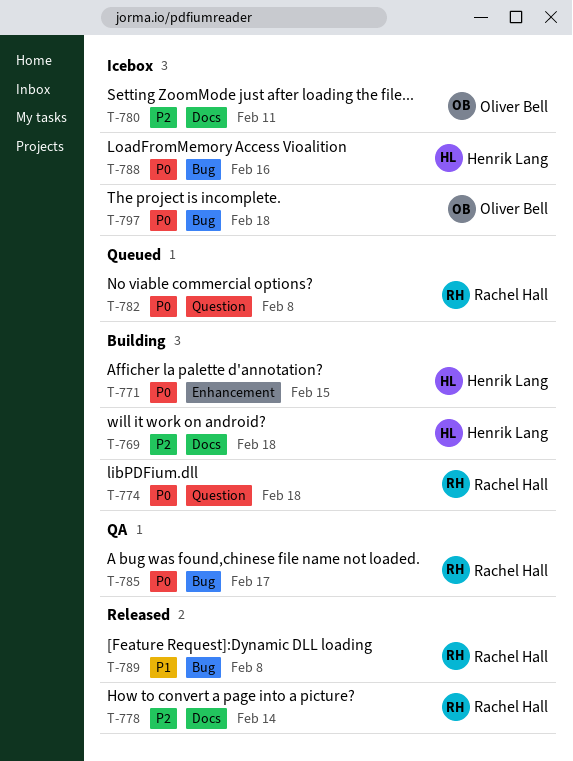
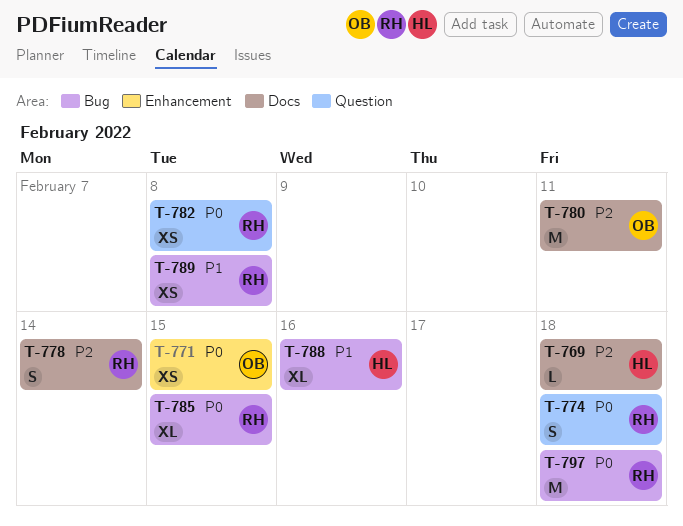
T-771, owner: Henrik Lang -> Oliver Bell
T-785, due: Feb 17 -> Feb 15
T-788, priority: P0 -> P1
T-797, owner: Oliver Bell -> Rachel Hall

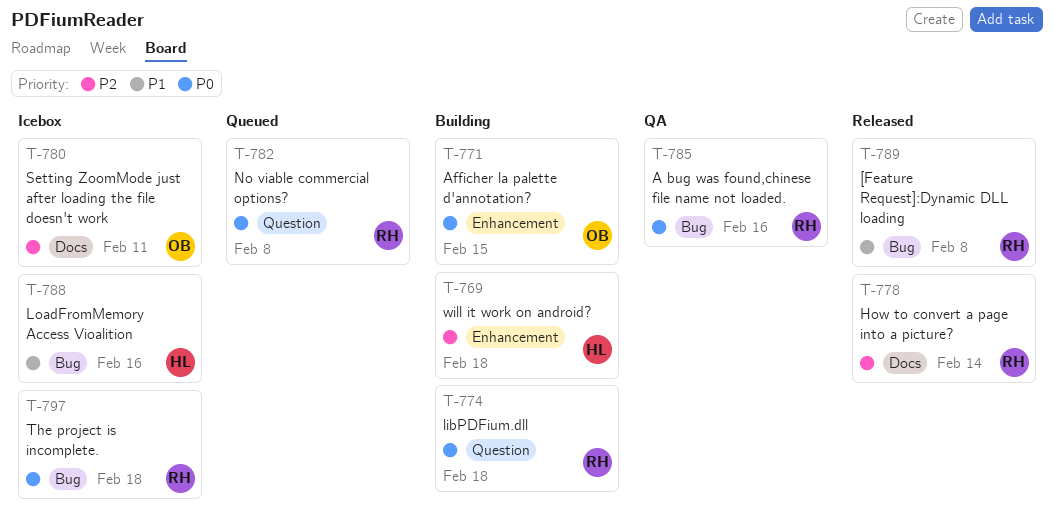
T-769, label: Docs -> Enhancement
T-785, due: Feb 15 -> Feb 16

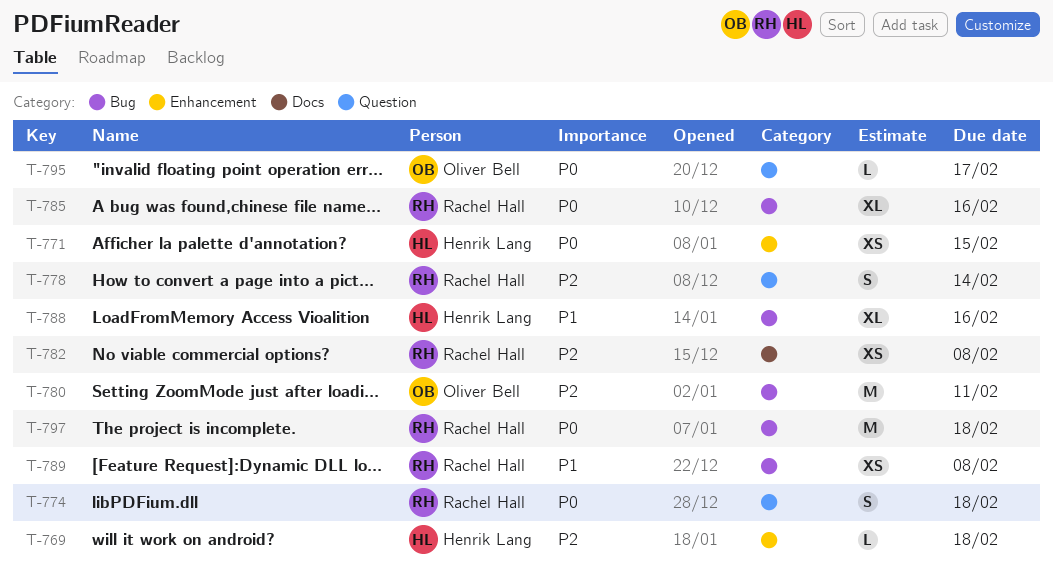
T-771, owner: Oliver Bell -> Henrik Lang
T-778, label: Docs -> Question
T-780, label: Docs -> Bug
T-782, priority: P0 -> P2
T-782, label: Question -> Docs
T-795: none -> present

